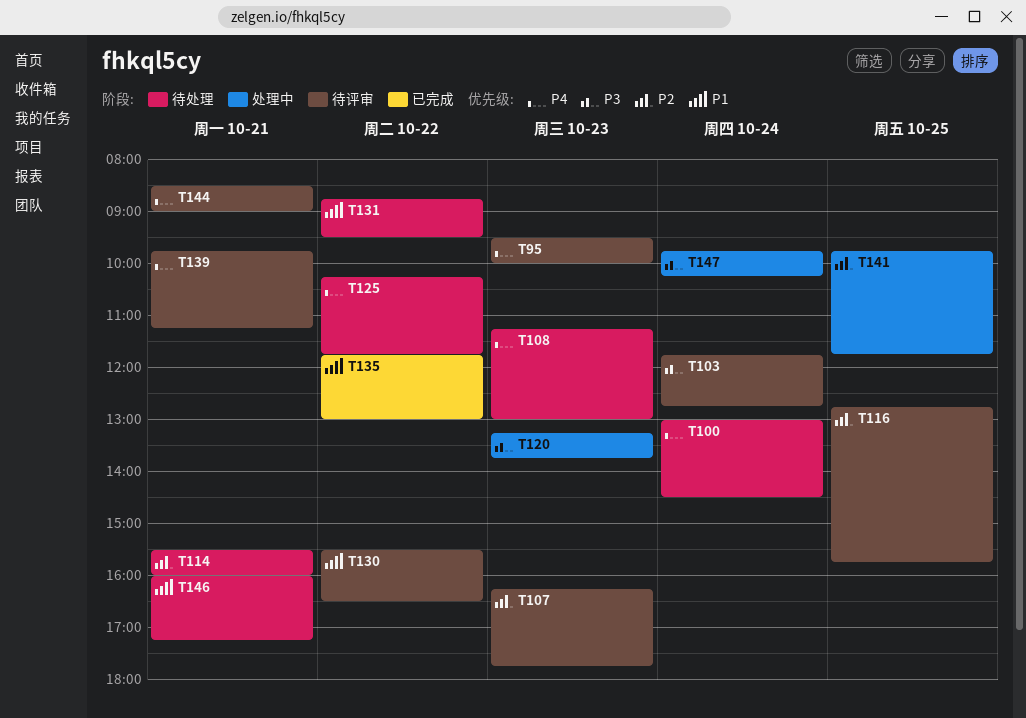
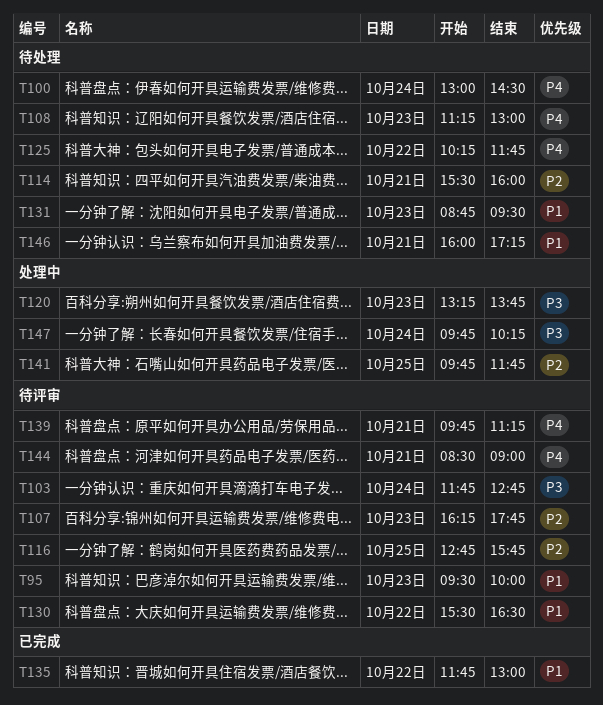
T95, priority: P4 -> P1
T131, day: Oct 22 -> Oct 23

